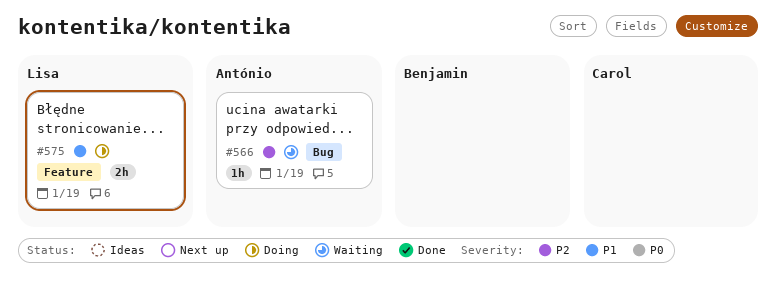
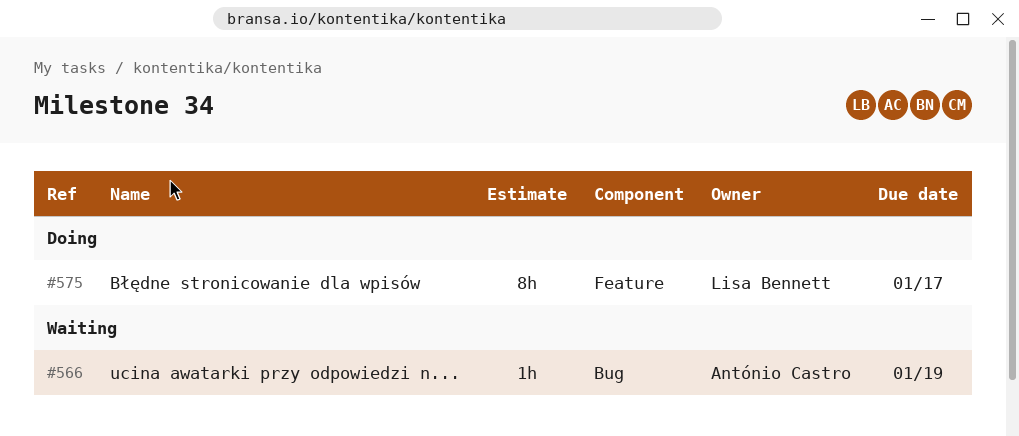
#575, estimate: 2h -> 8h
#575, due: Jan 19 -> Jan 17

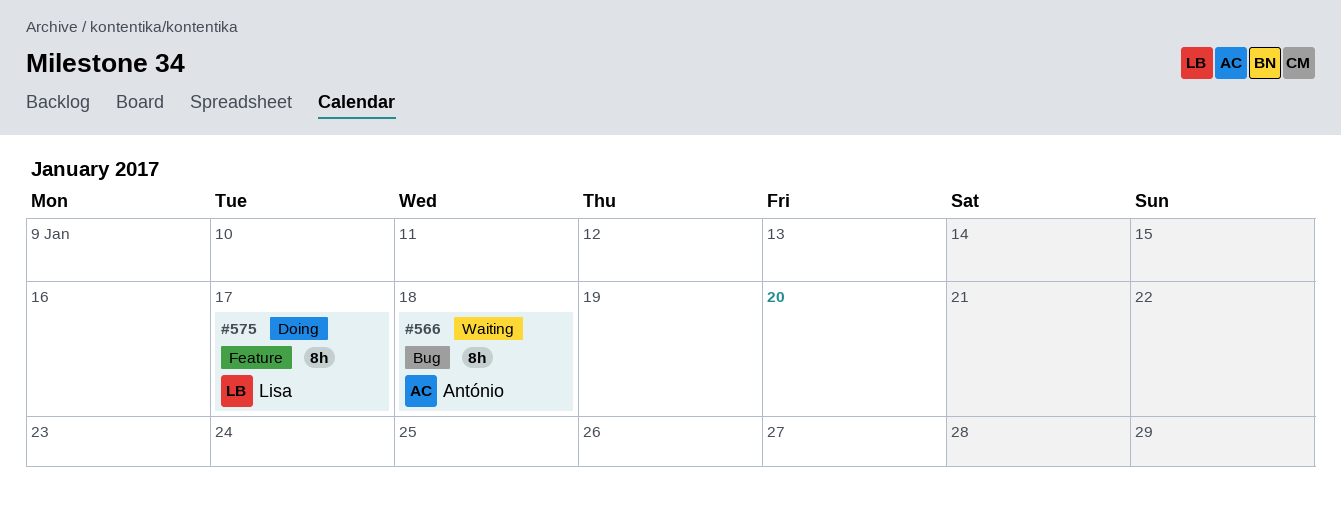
#566, estimate: 1h -> 8h
#566, due: Jan 19 -> Jan 18

